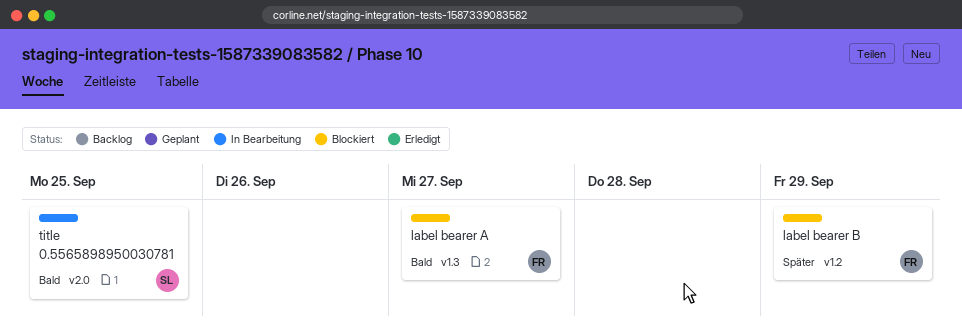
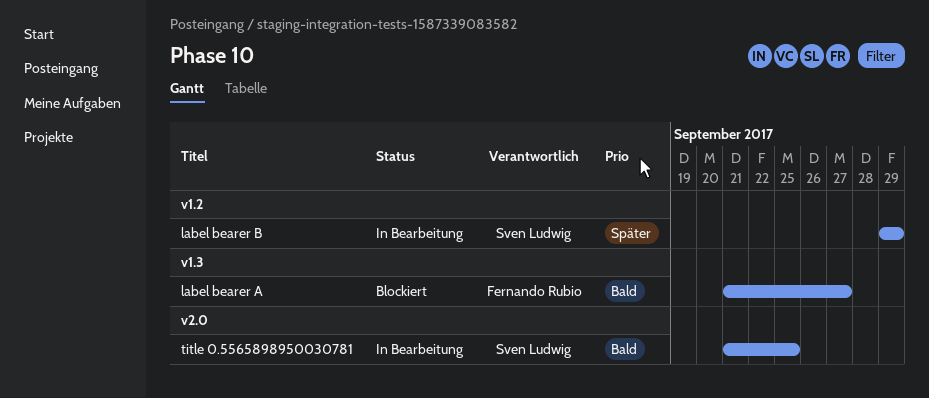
label bearer B, status: Blockiert -> In Bearbeitung
label bearer B, owner: Fernando Rubio -> Sven Ludwig

